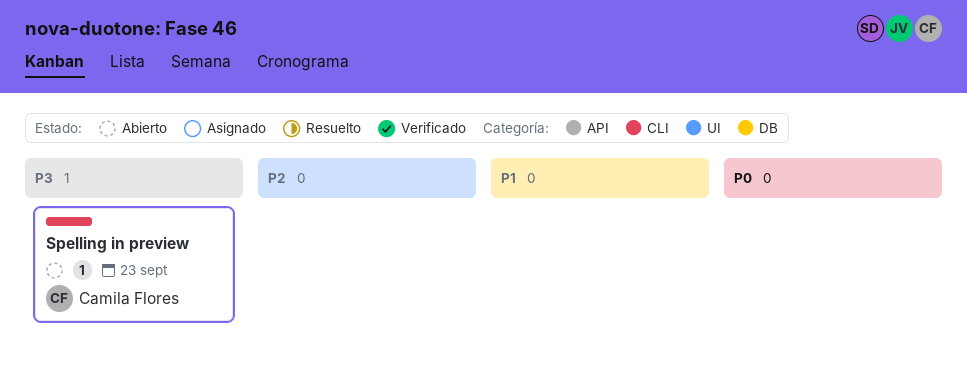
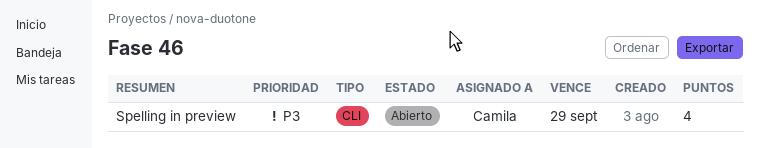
Spelling in preview, estimate: 1 -> 4
Spelling in preview, due: Sep 23 -> Sep 29

